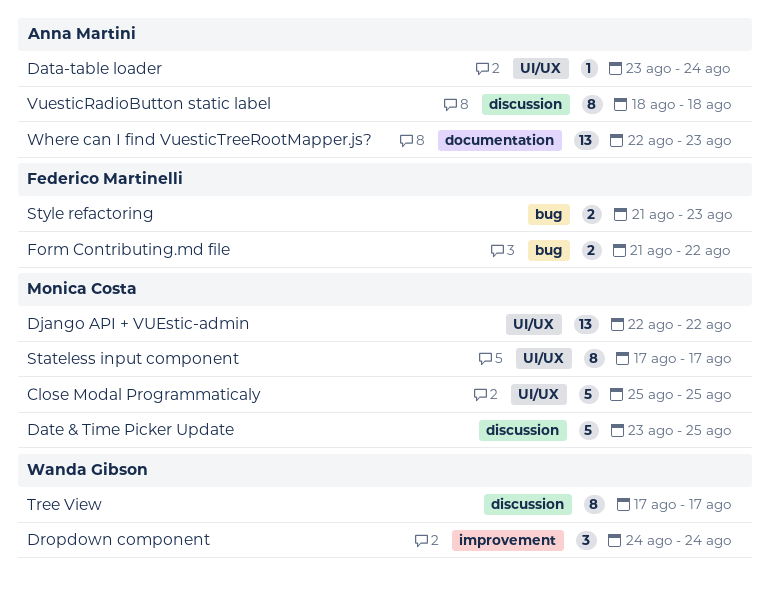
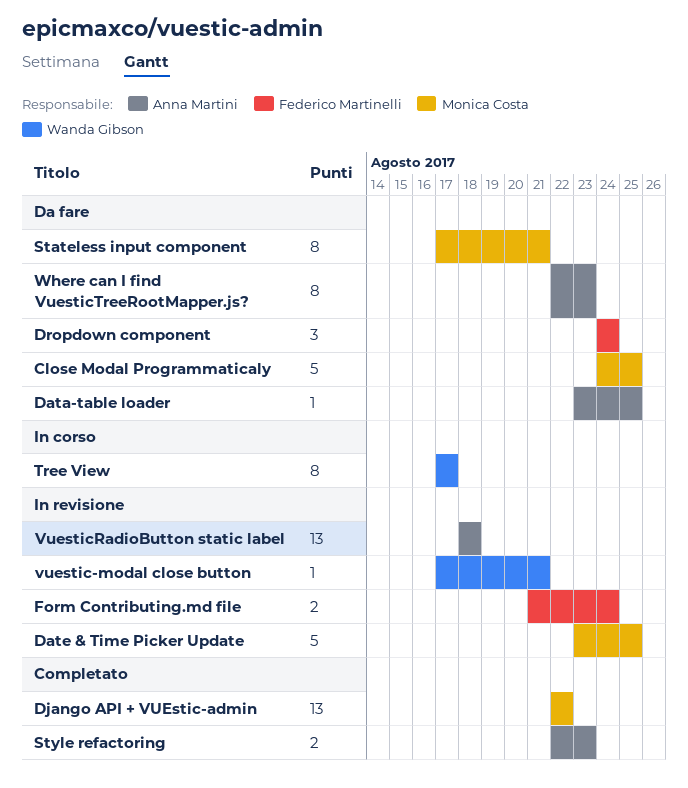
Close Modal Programmaticaly, start: Aug 25 -> Aug 24
Data-table loader, due: Aug 24 -> Aug 25
Dropdown component, owner: Wanda Gibson -> Federico Martinelli
Form Contributing.md file, due: Aug 22 -> Aug 24
Stateless input component, due: Aug 17 -> Aug 21
Style refactoring, owner: Federico Martinelli -> Anna Martini
Style refactoring, start: Aug 21 -> Aug 22
vuestic-modal close button: none -> present
VuesticRadioButton static label, estimate: 8 -> 13
Where can I find VuesticTreeRootMapper.js?, estimate: 13 -> 8

